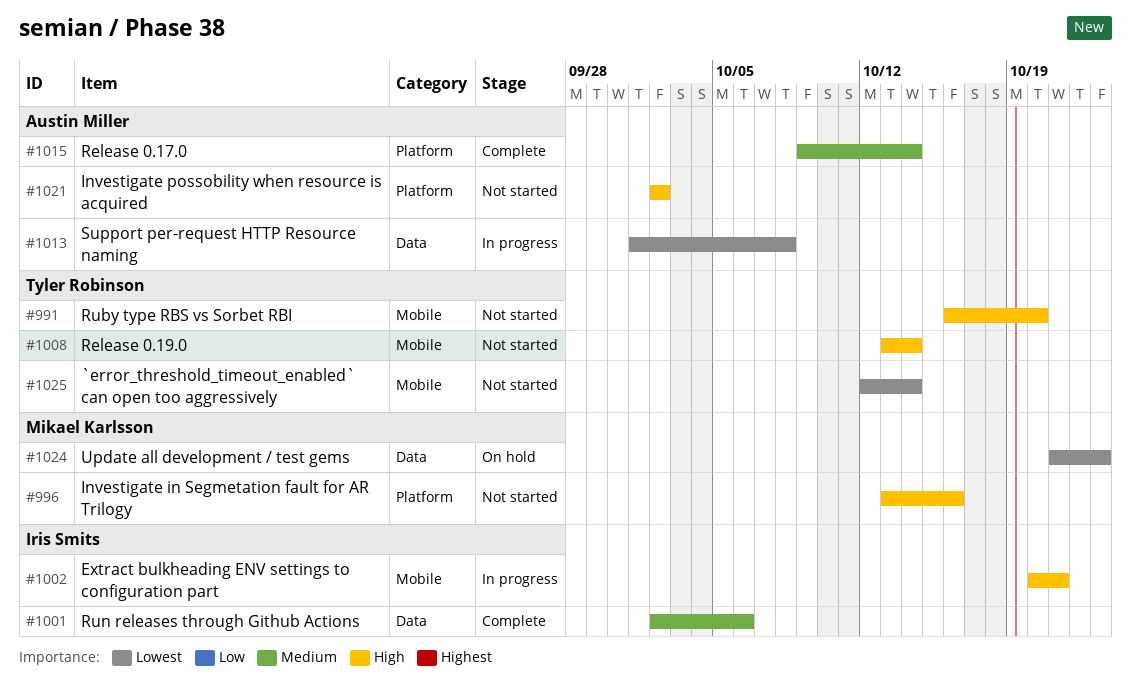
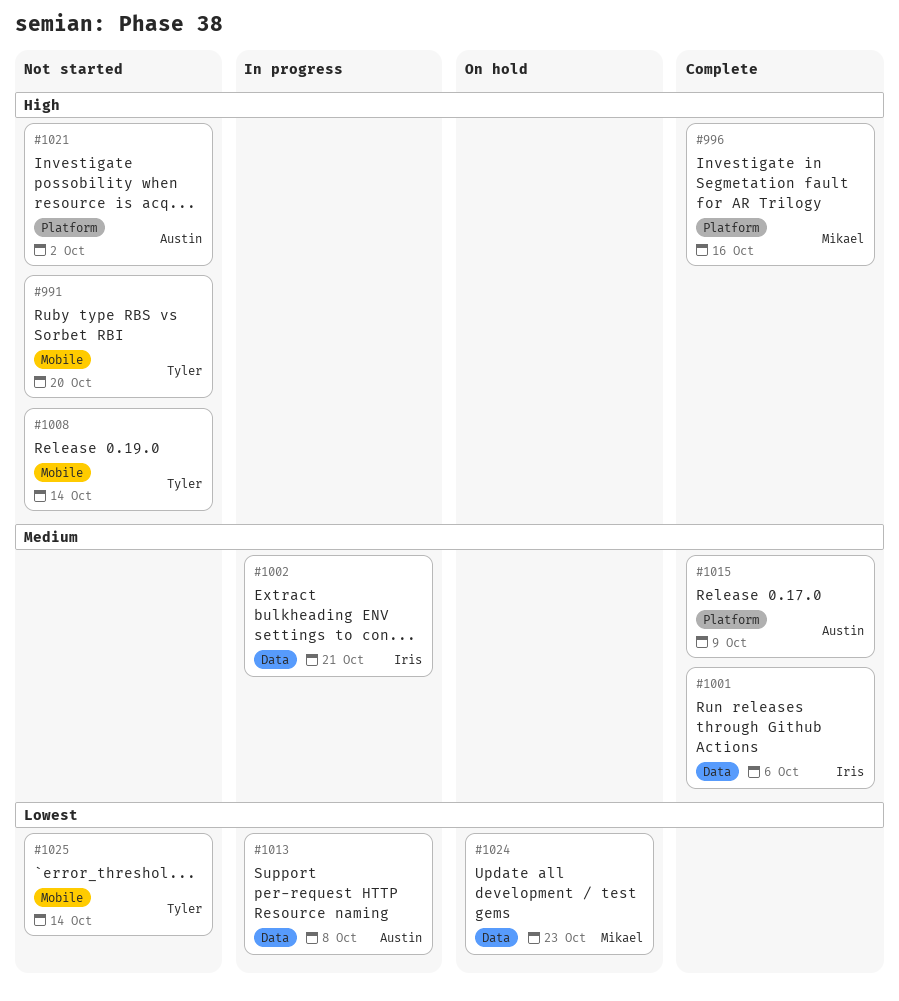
#996, status: Not started -> Complete
#1002, priority: High -> Medium
#1002, label: Mobile -> Data
#1015, due: Oct 14 -> Oct 9

